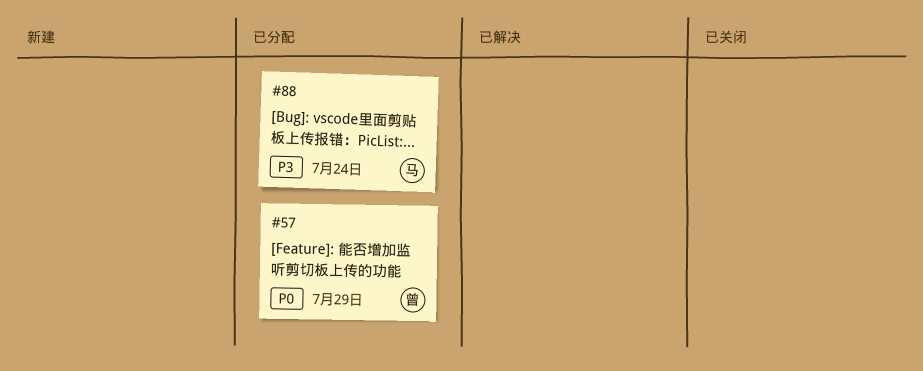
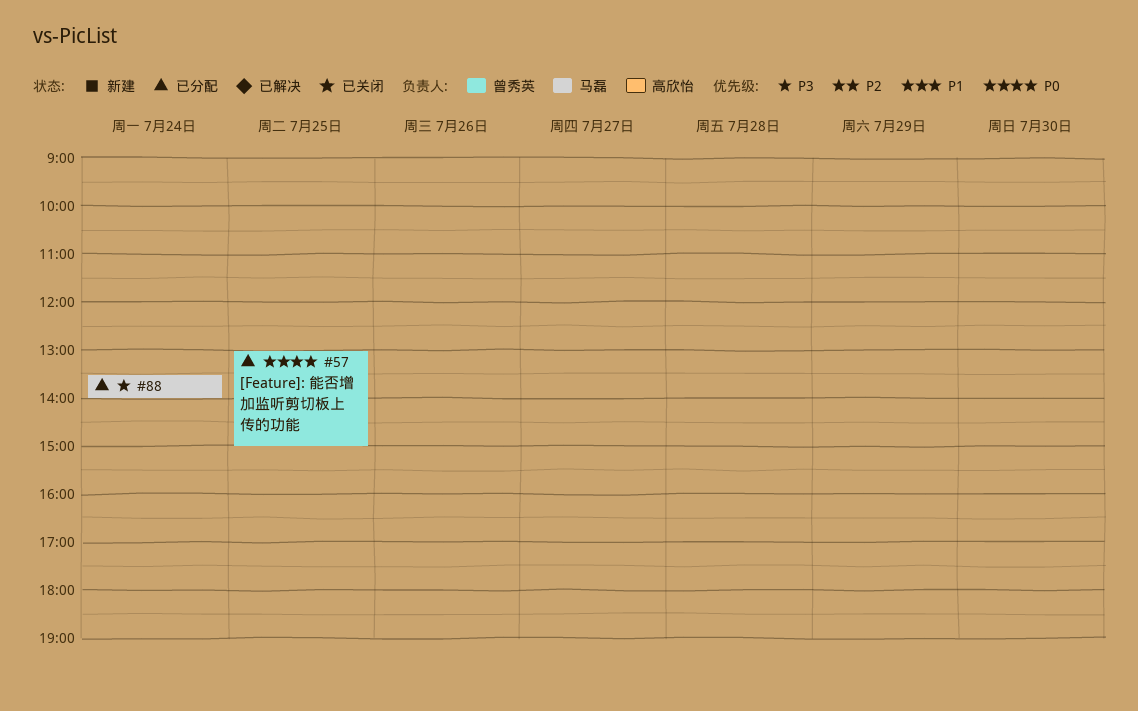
#57, day: Jul 29 -> Jul 25

